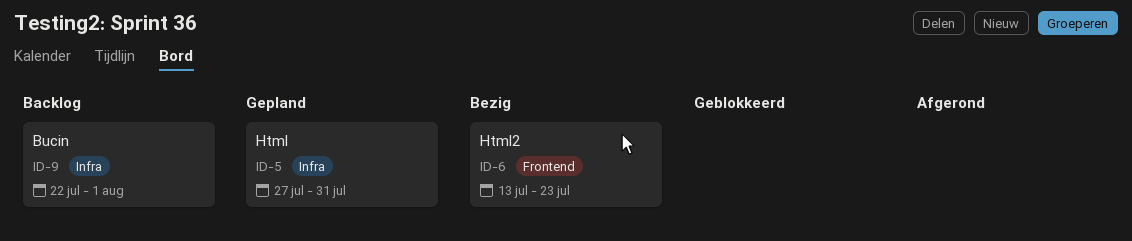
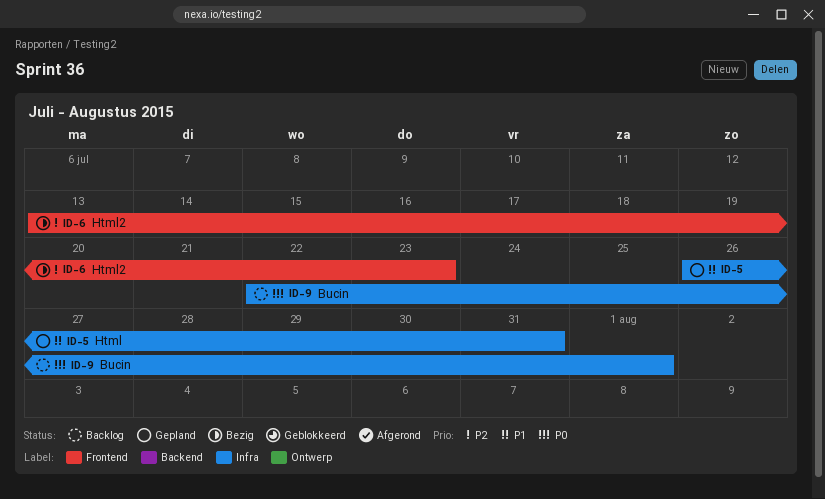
ID-5, start: Jul 27 -> Jul 26

